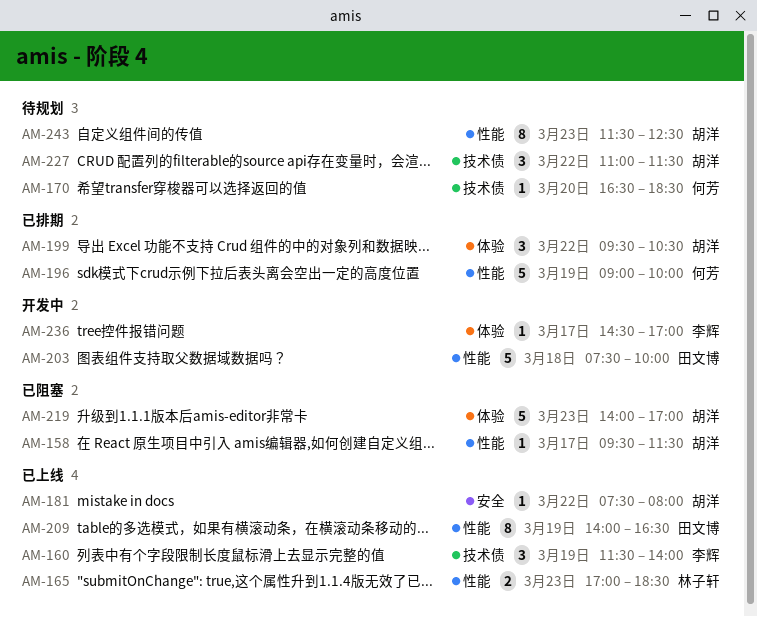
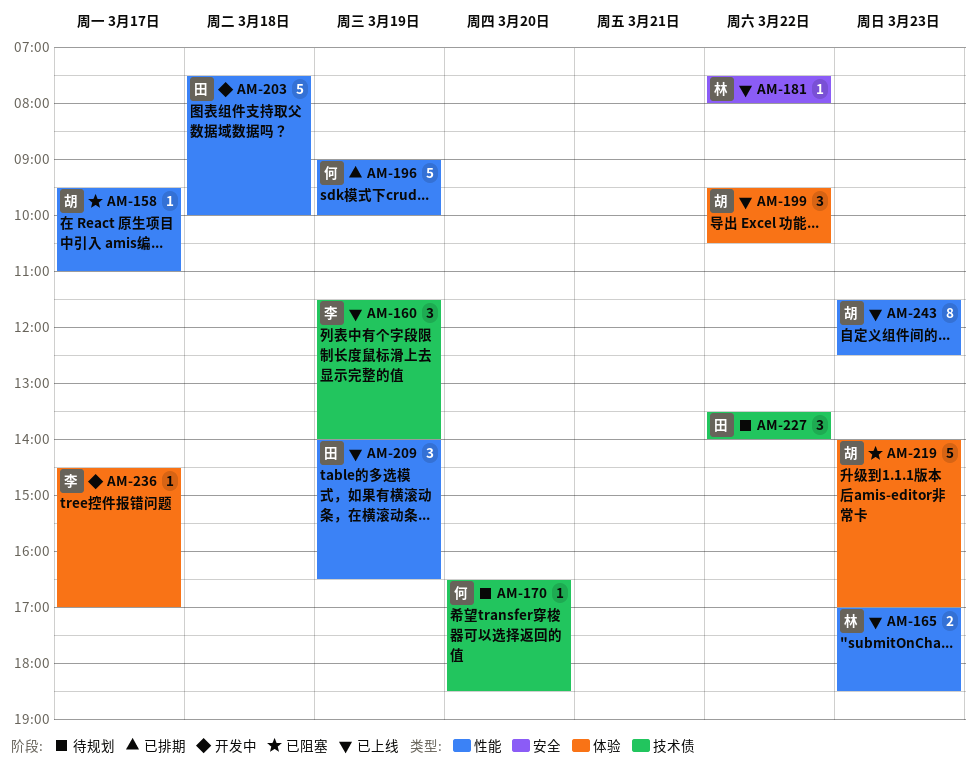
AM-158, ends: 11:30 -> 11:00
AM-181, owner: 胡洋 -> 林子轩
AM-199, status: 已排期 -> 已上线
AM-209, estimate: 8 -> 3
AM-227, owner: 胡洋 -> 田文博
AM-227, begins: 11:00 -> 13:30
AM-227, ends: 11:30 -> 14:00
AM-243, status: 待规划 -> 已上线

